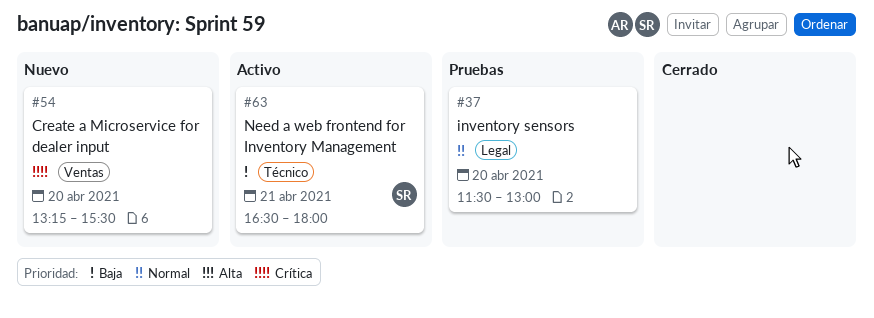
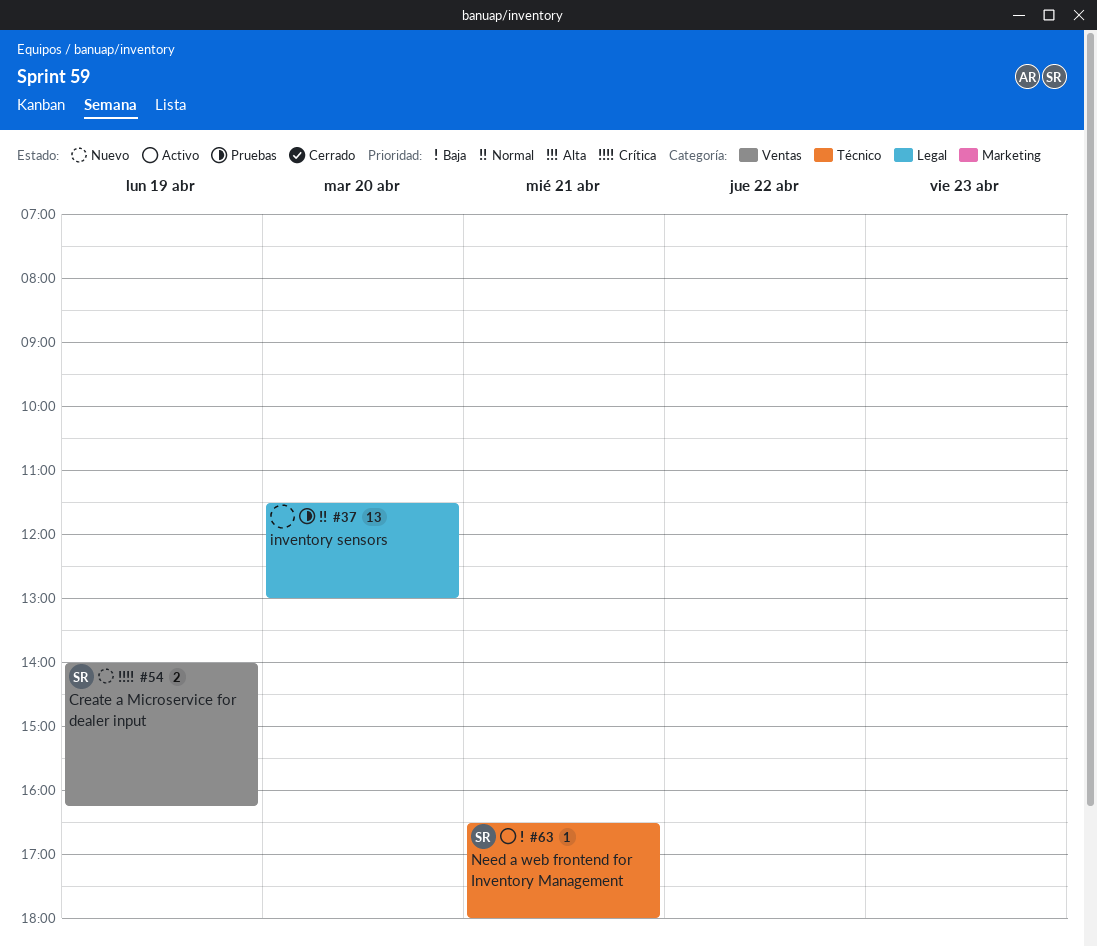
#54, owner: none -> SR
#54, day: Apr 20 -> Apr 19
#54, begins: 13:15 -> 14:00
#54, ends: 15:30 -> 16:15

